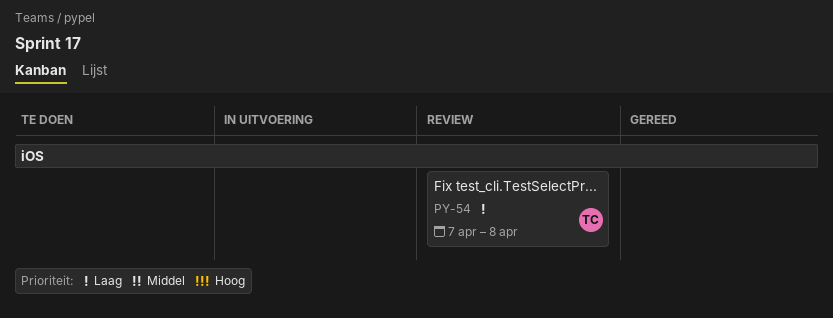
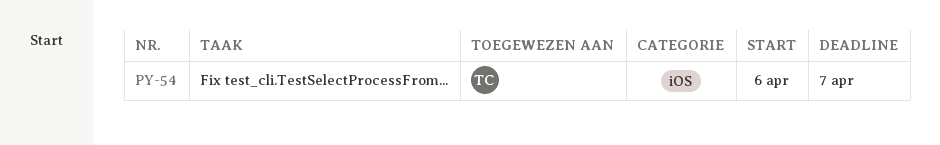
PY-54, start: Apr 7 -> Apr 6
PY-54, due: Apr 8 -> Apr 7

